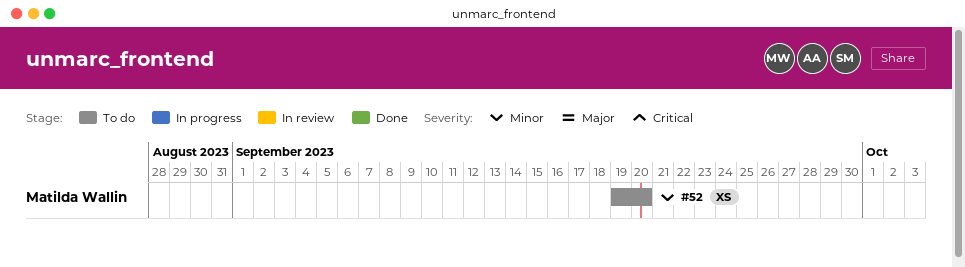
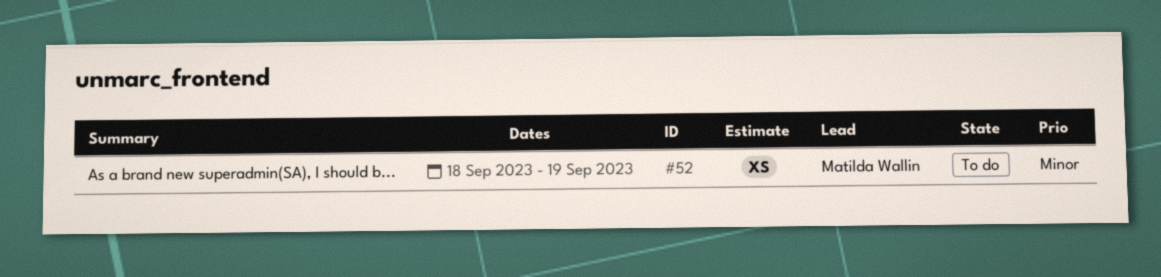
#52, start: Sep 19 -> Sep 18
#52, due: Sep 20 -> Sep 19

